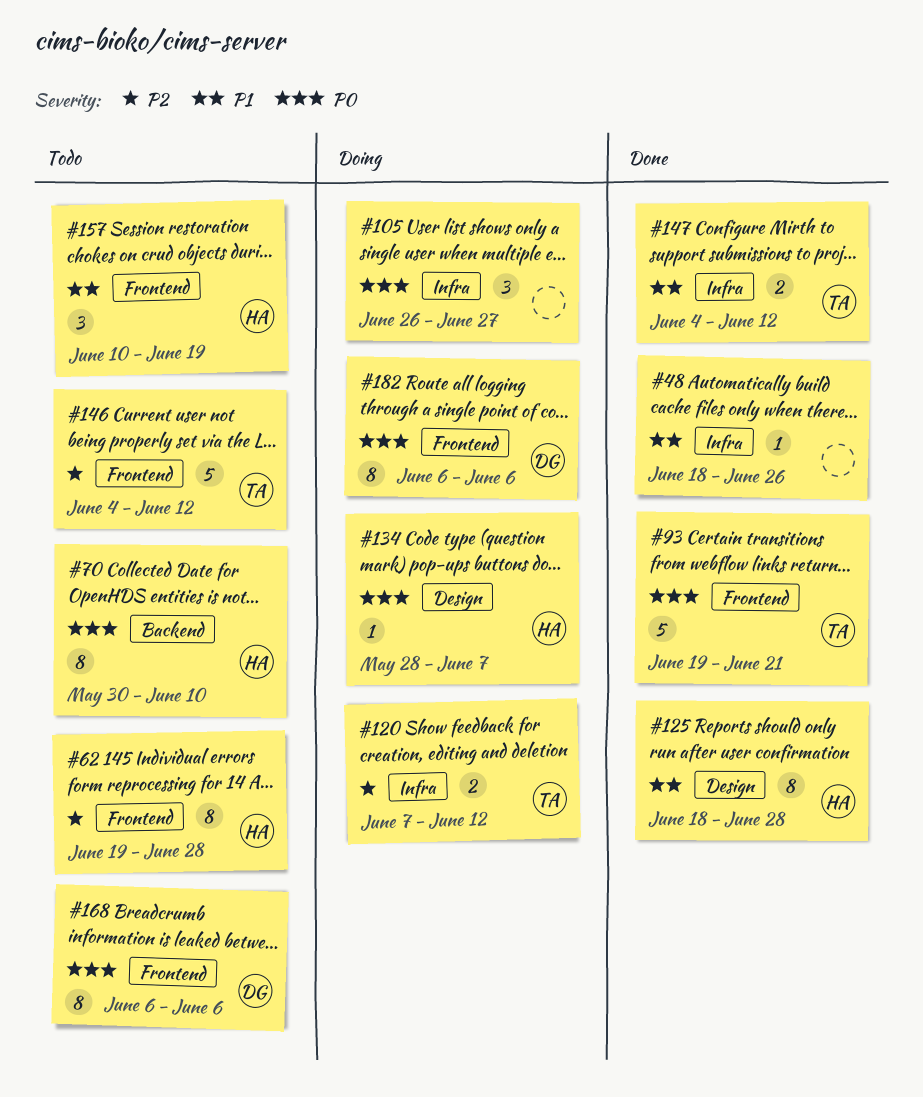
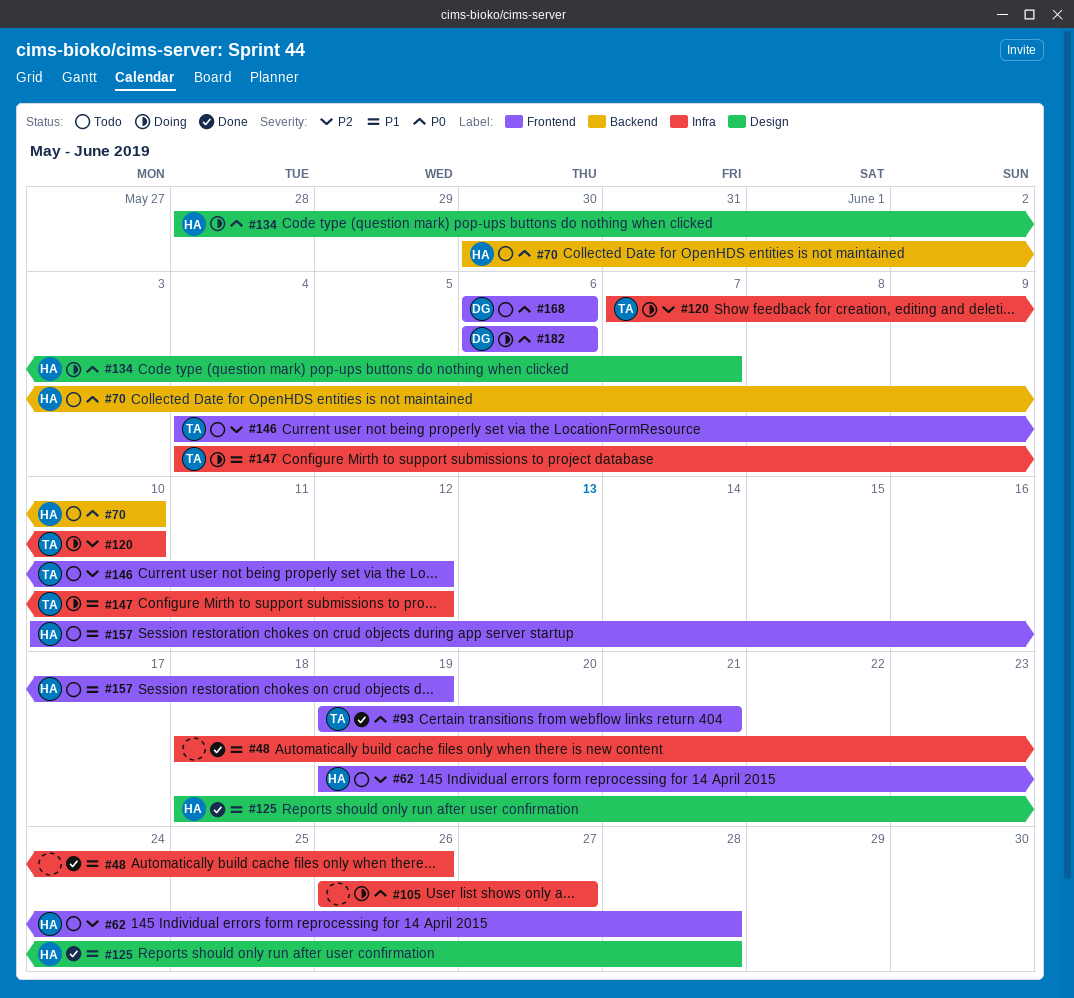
#120, due: Jun 12 -> Jun 10
#147, status: Done -> Doing

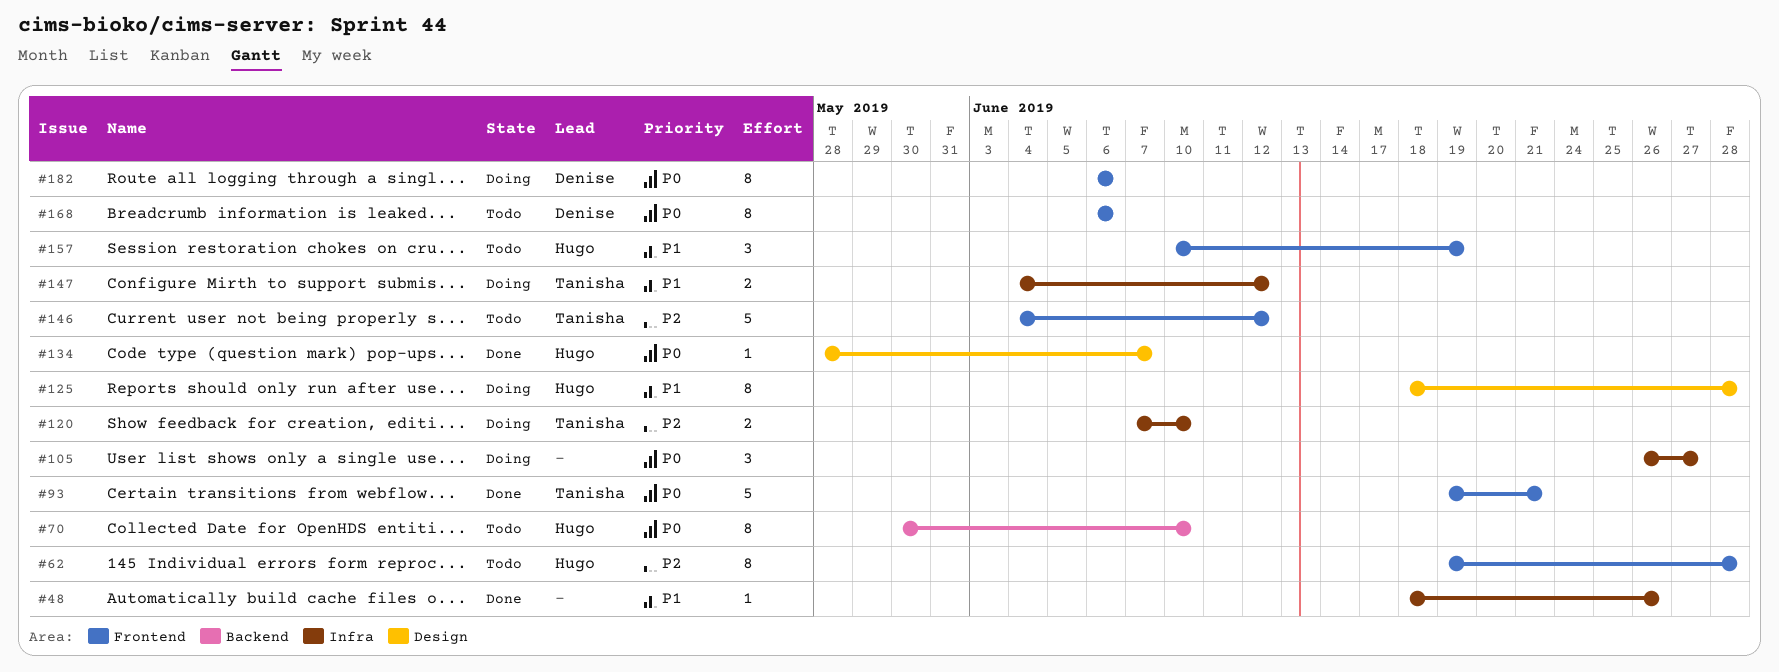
#125, status: Done -> Doing
#134, status: Doing -> Done

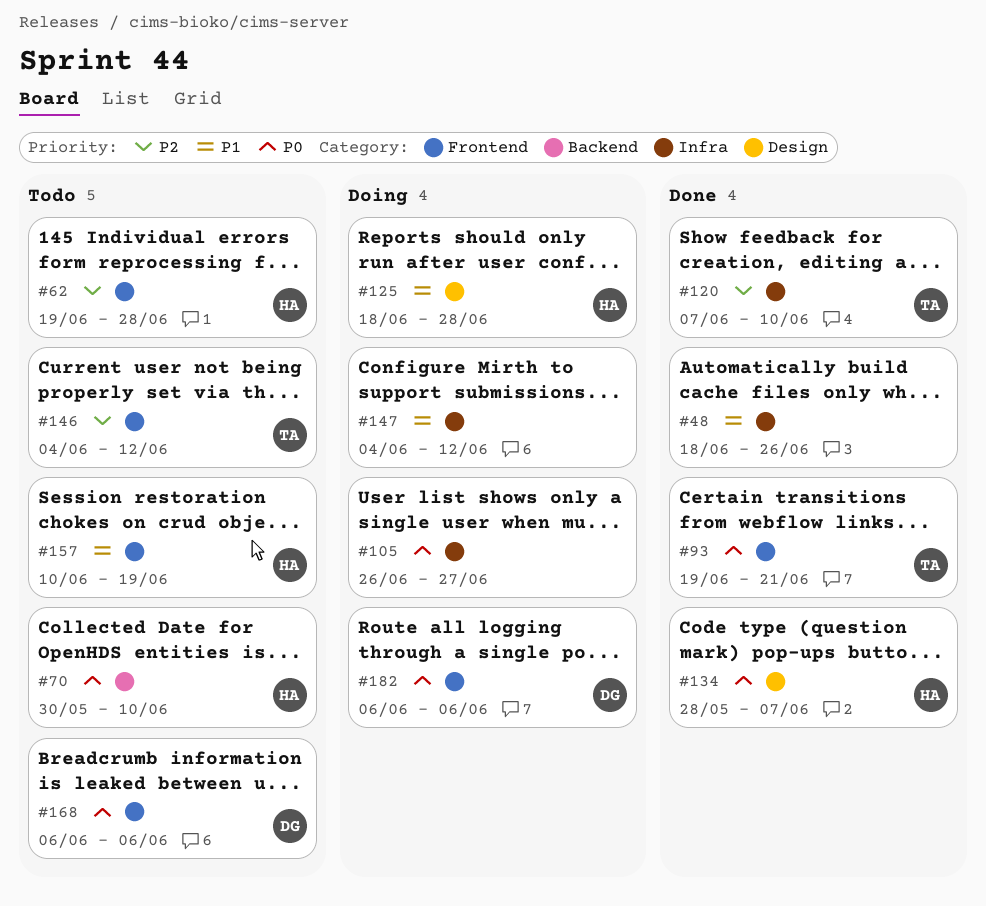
#120, status: Doing -> Done
#147, owner: Tanisha -> none

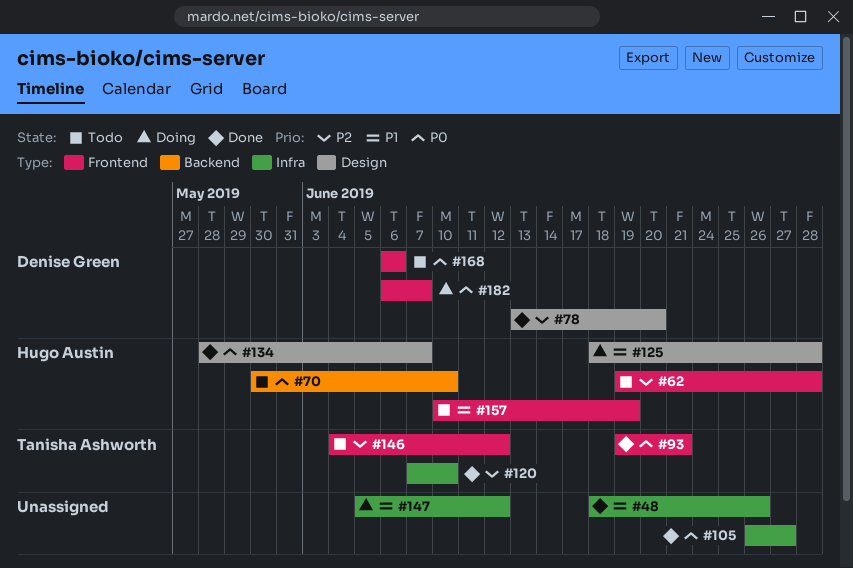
#78: none -> present
#105, status: Doing -> Done
#147, start: Jun 4 -> Jun 5
#182, due: Jun 6 -> Jun 7

